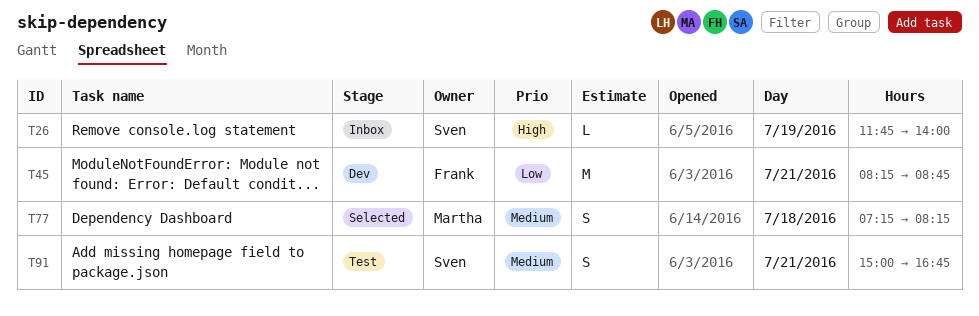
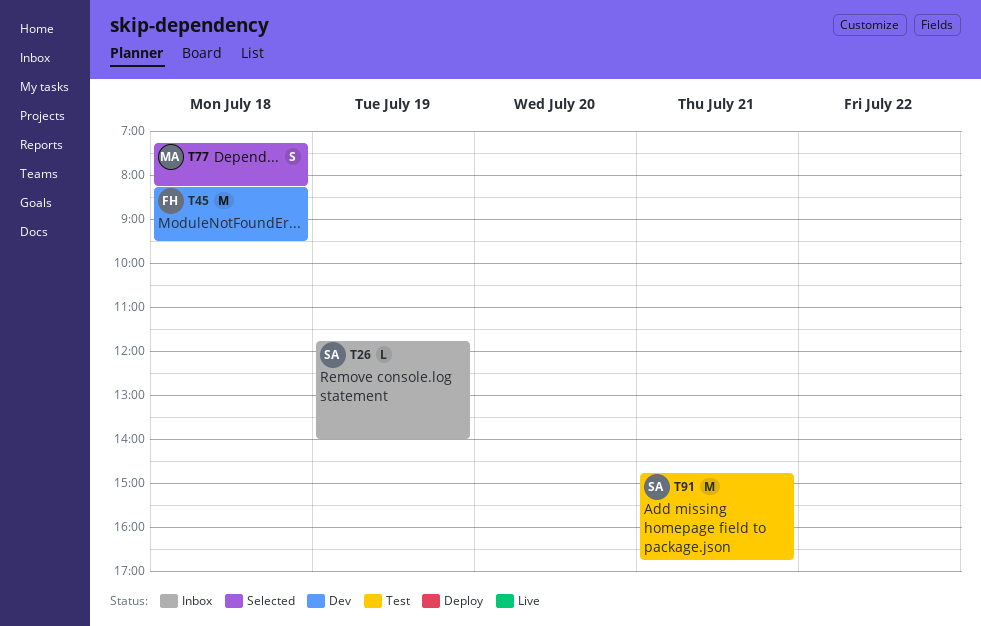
T45, day: Jul 21 -> Jul 18
T45, ends: 08:45 -> 09:30
T91, estimate: S -> M
T91, begins: 15:00 -> 14:45

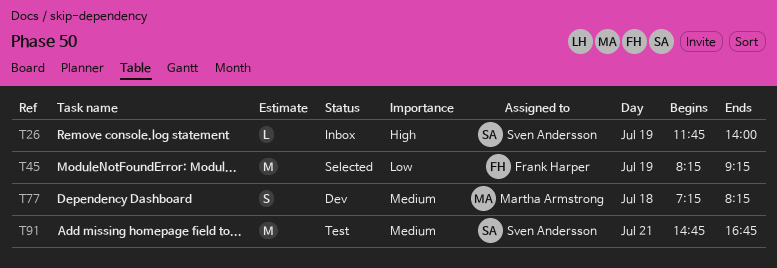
T45, status: Dev -> Selected
T45, day: Jul 18 -> Jul 19
T45, ends: 09:30 -> 09:15
T77, status: Selected -> Dev

